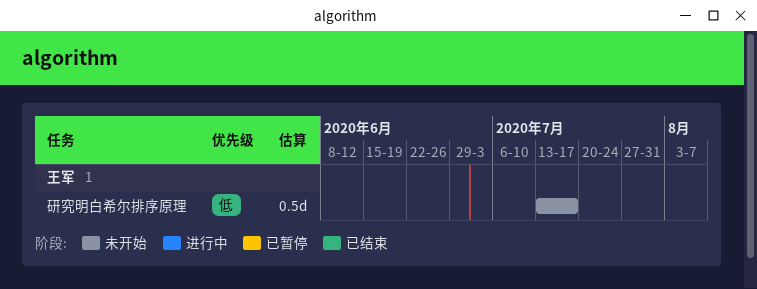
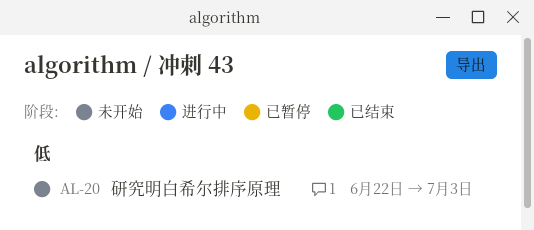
研究明白希尔排序原理, start: Jul 13 -> Jun 22
研究明白希尔排序原理, due: Jul 17 -> Jul 3

